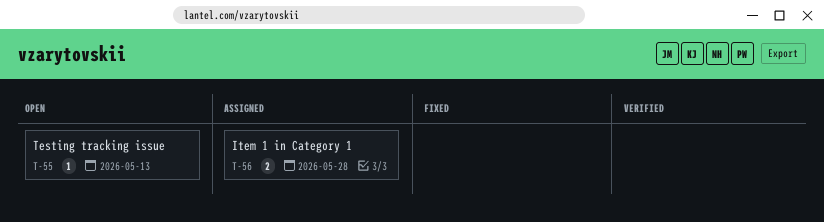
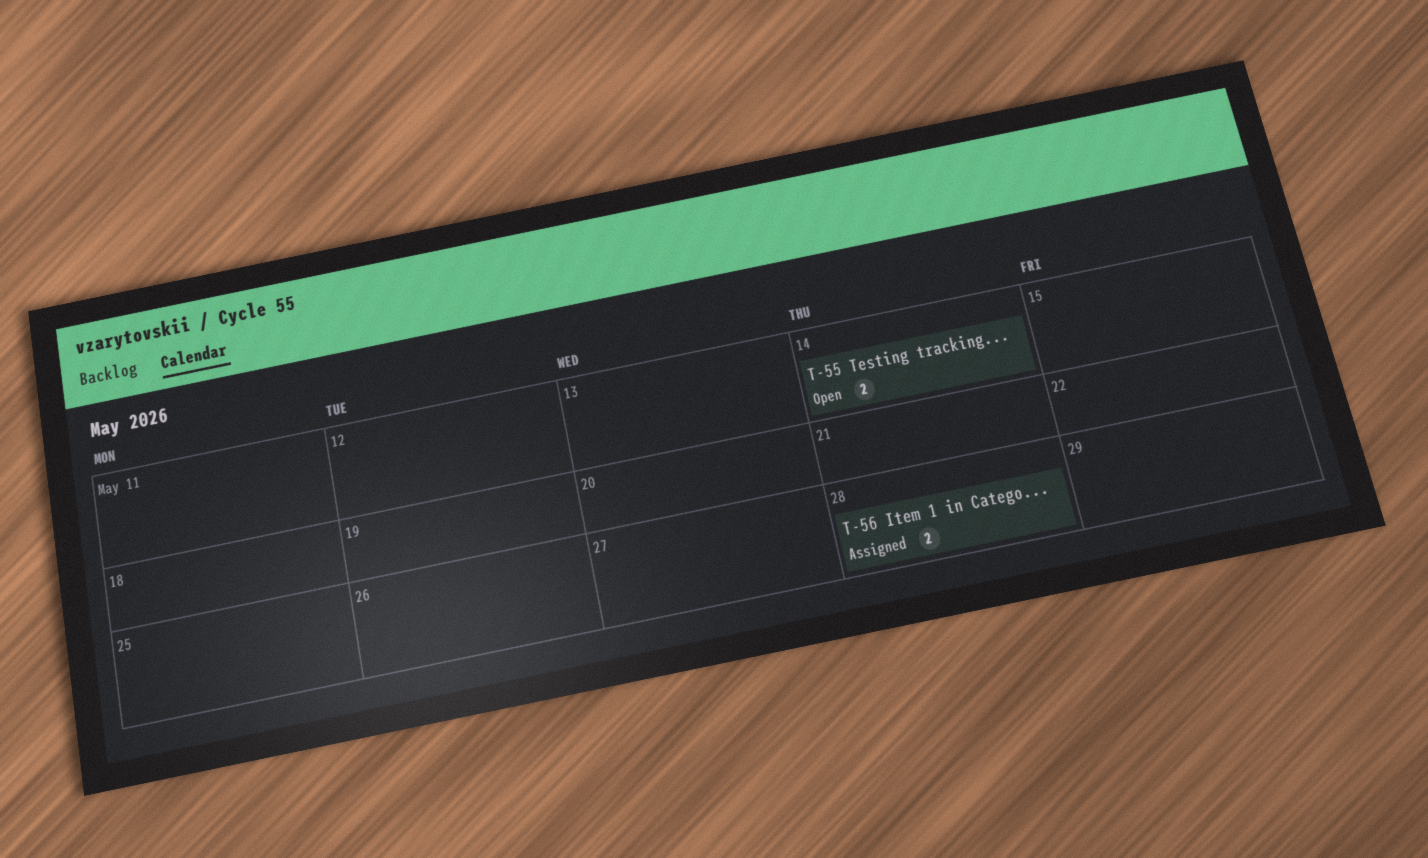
T-55, estimate: 1 -> 2
T-55, due: May 13 -> May 14

